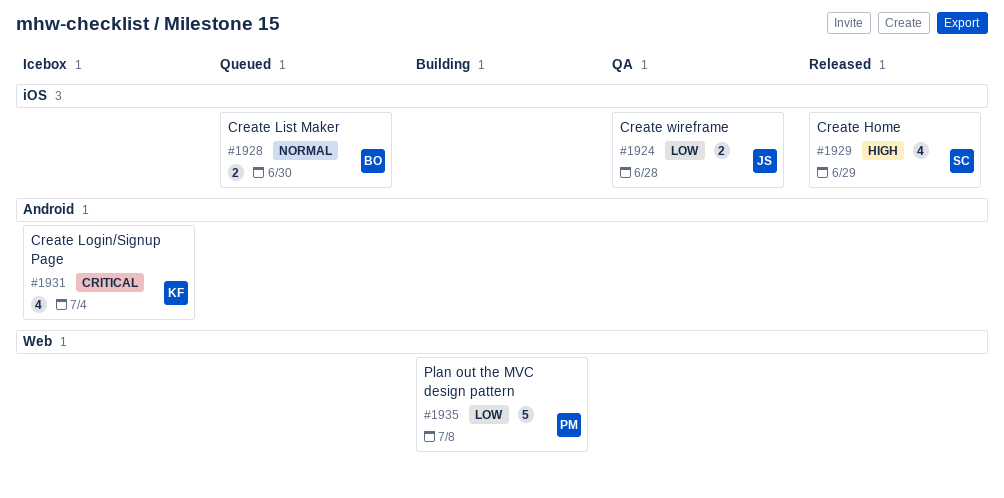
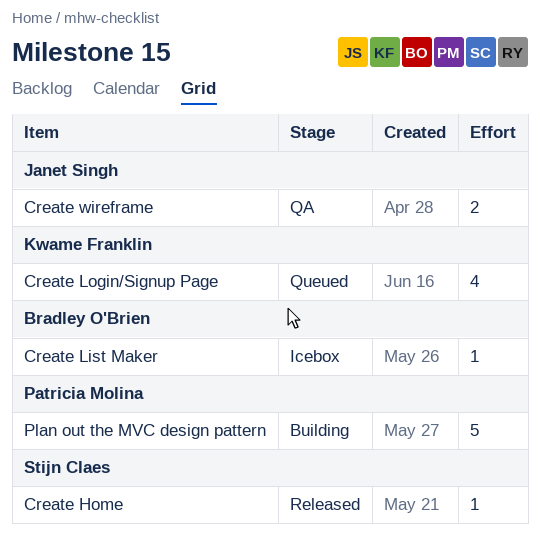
Create Home, estimate: 4 -> 1
Create List Maker, status: Queued -> Icebox
Create List Maker, estimate: 2 -> 1
Create Login/Signup Page, status: Icebox -> Queued

